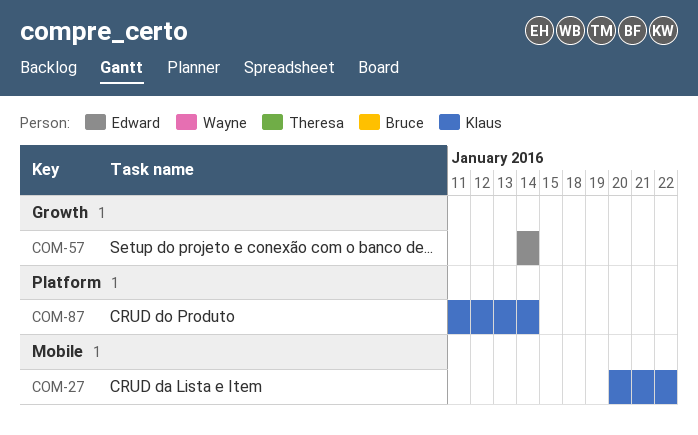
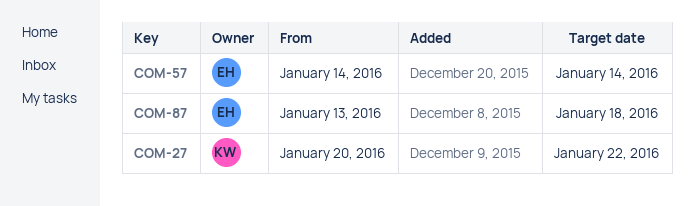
COM-87, owner: Klaus -> Edward
COM-87, start: Jan 11 -> Jan 13
COM-87, due: Jan 14 -> Jan 18

